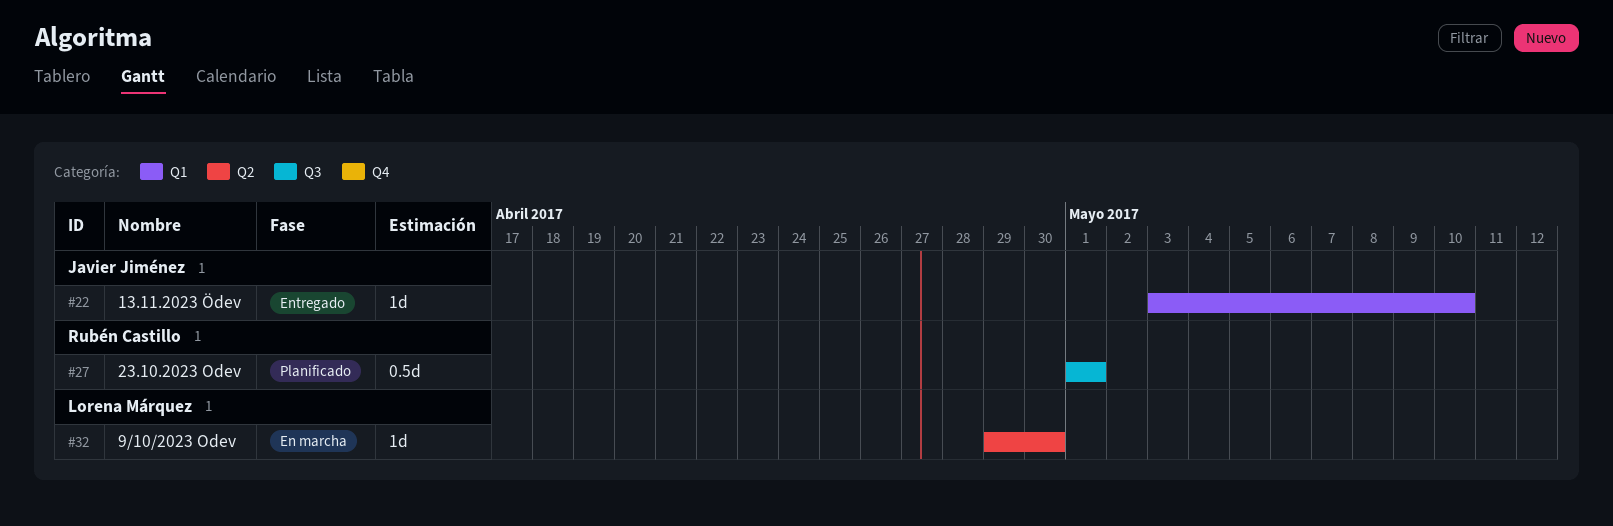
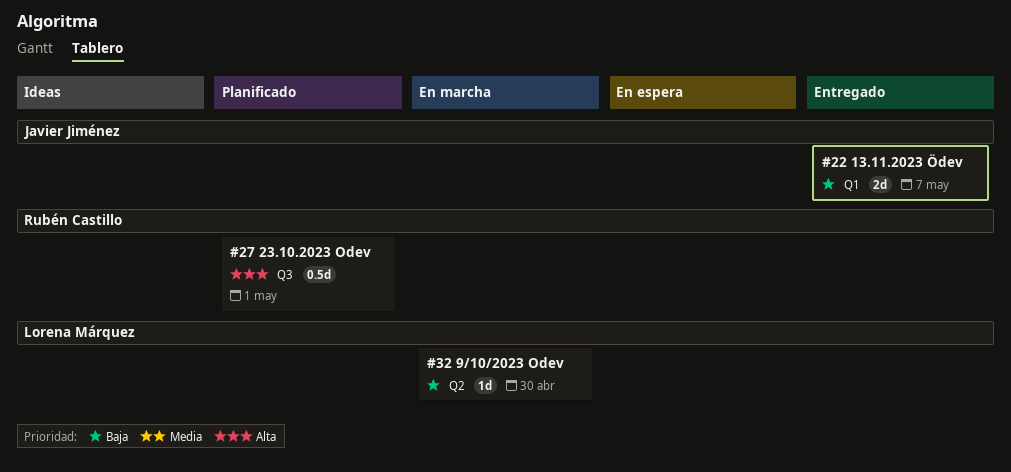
#22, estimate: 1d -> 2d
#22, due: May 10 -> May 7

